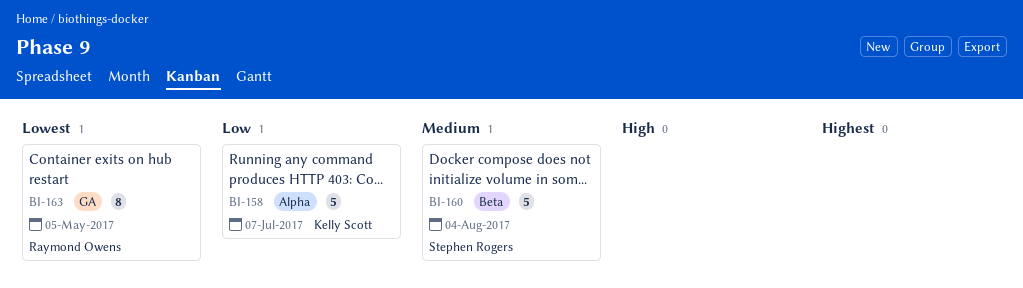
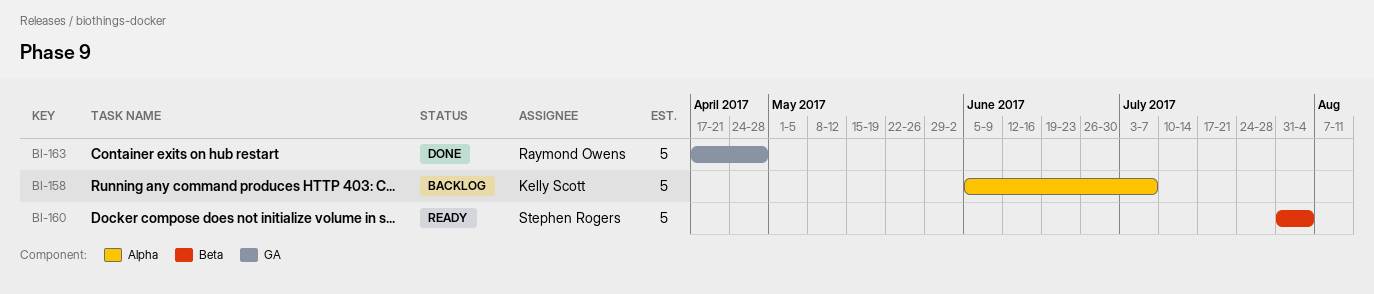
BI-163, estimate: 8 -> 5
BI-163, due: May 5 -> Apr 28

